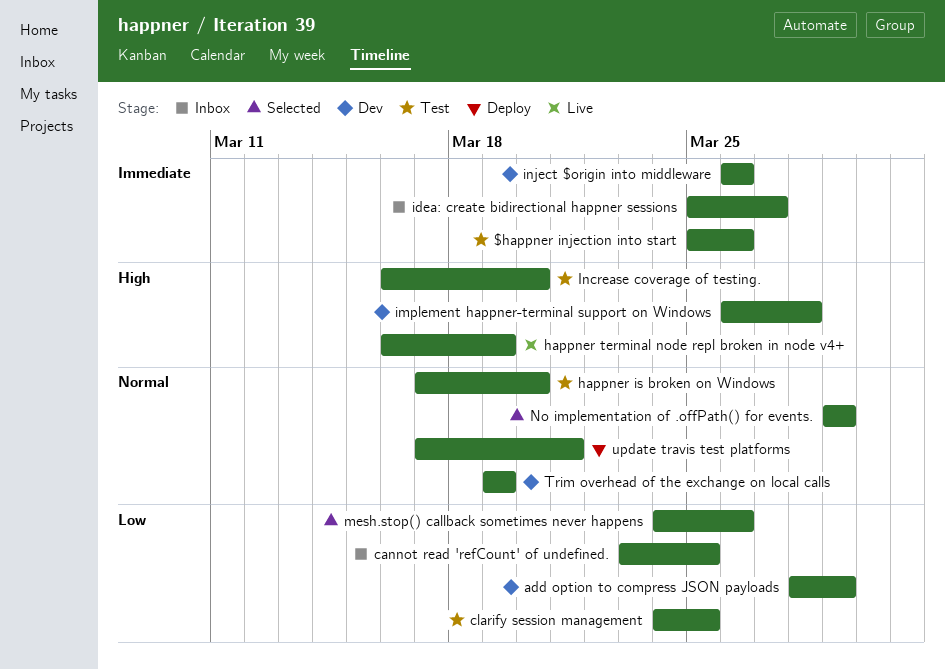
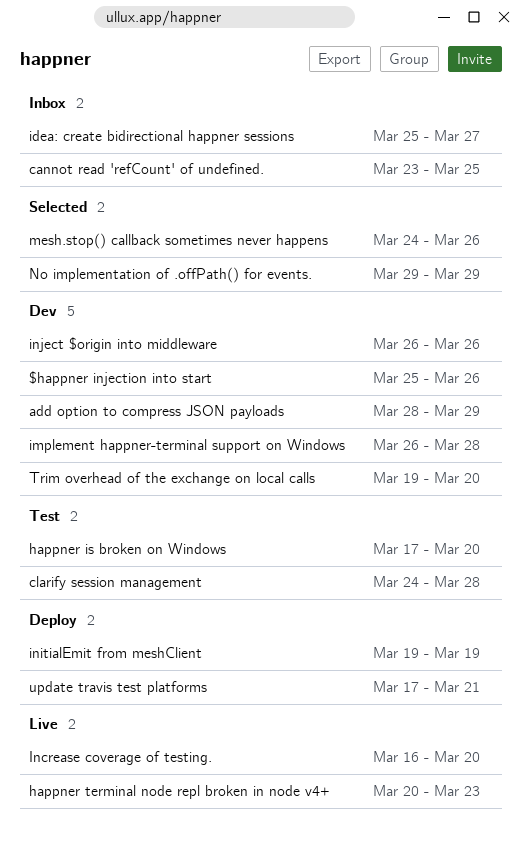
$happner injection into start, status: Test -> Dev
clarify session management, due: Mar 25 -> Mar 28
happner terminal node repl broken in node v4+, start: Mar 16 -> Mar 20
happner terminal node repl broken in node v4+, due: Mar 19 -> Mar 23
Increase coverage of testing., status: Test -> Live
initialEmit from meshClient: none -> present
Trim overhead of the exchange on local calls, due: Mar 19 -> Mar 20

